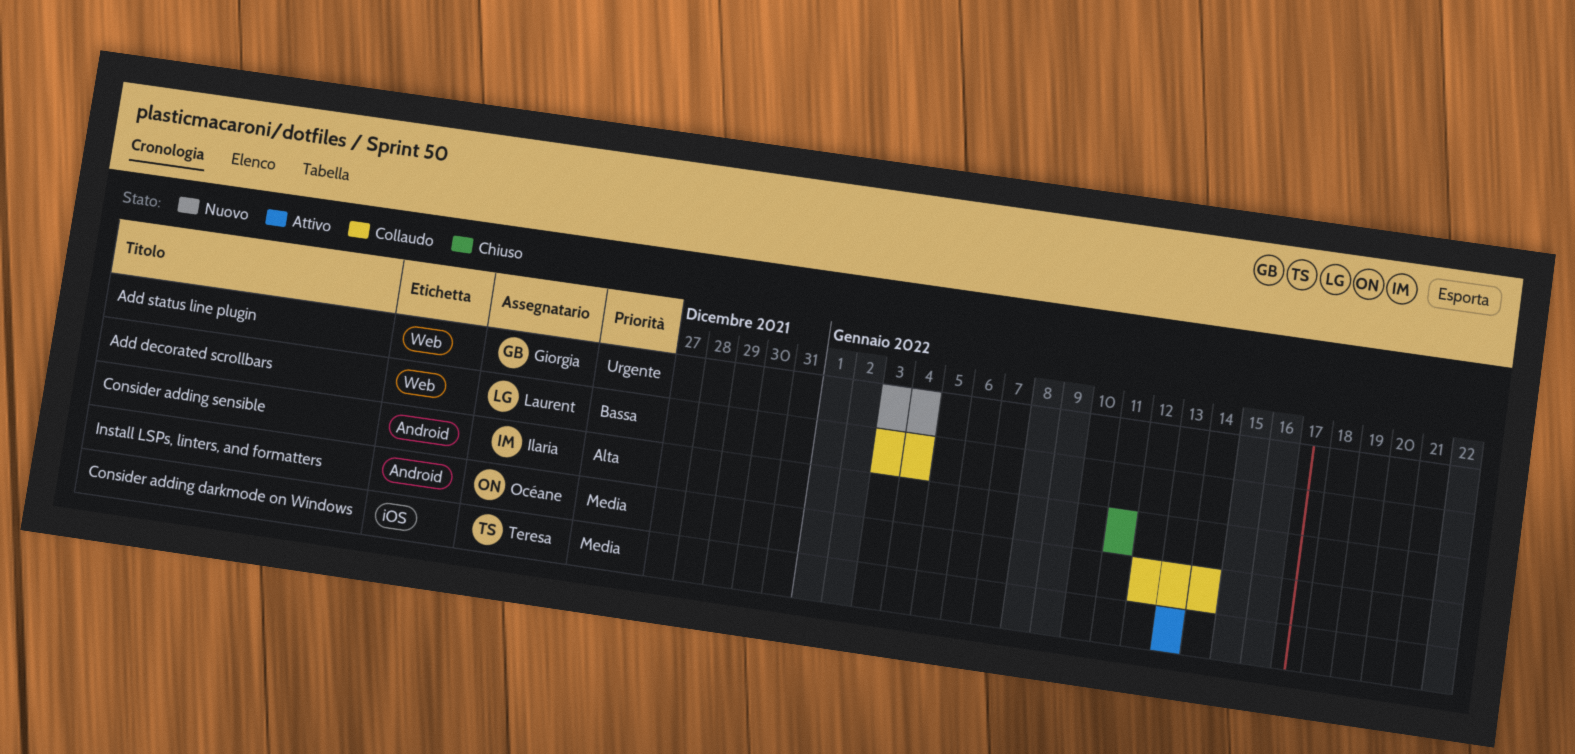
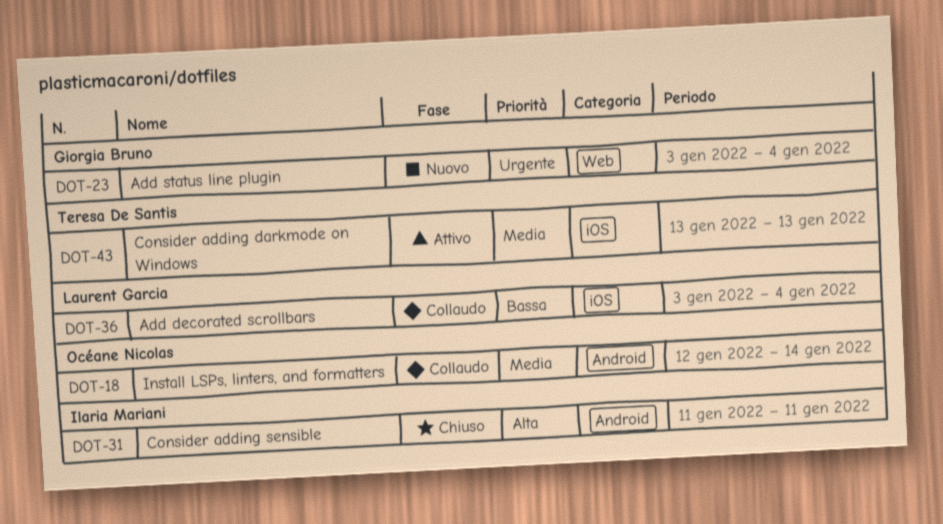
Add decorated scrollbars, label: Web -> iOS

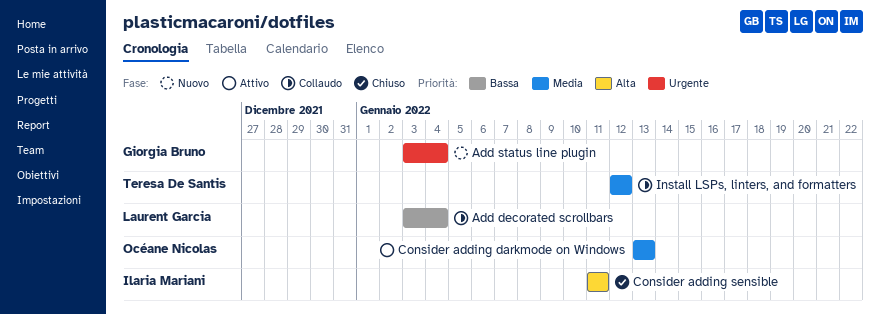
Consider adding darkmode on Windows, owner: Teresa De Santis -> Océane Nicolas
Install LSPs, linters, and formatters, owner: Océane Nicolas -> Teresa De Santis
Install LSPs, linters, and formatters, due: Jan 14 -> Jan 12

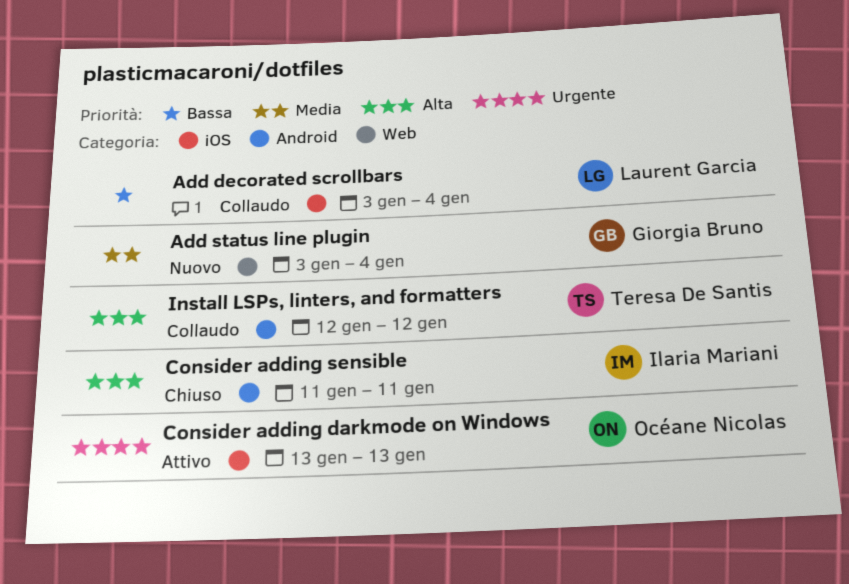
Add status line plugin, priority: Urgente -> Media
Consider adding darkmode on Windows, priority: Media -> Urgente
Install LSPs, linters, and formatters, priority: Media -> Alta

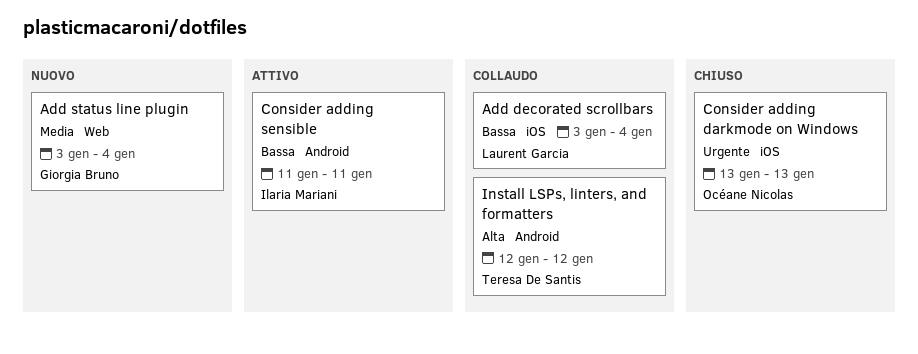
Consider adding darkmode on Windows, status: Attivo -> Chiuso
Consider adding sensible, status: Chiuso -> Attivo
Consider adding sensible, priority: Alta -> Bassa

